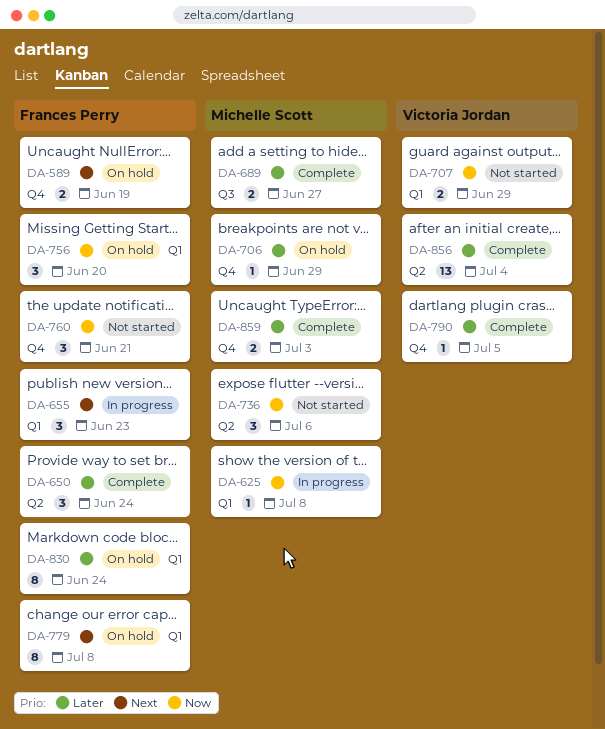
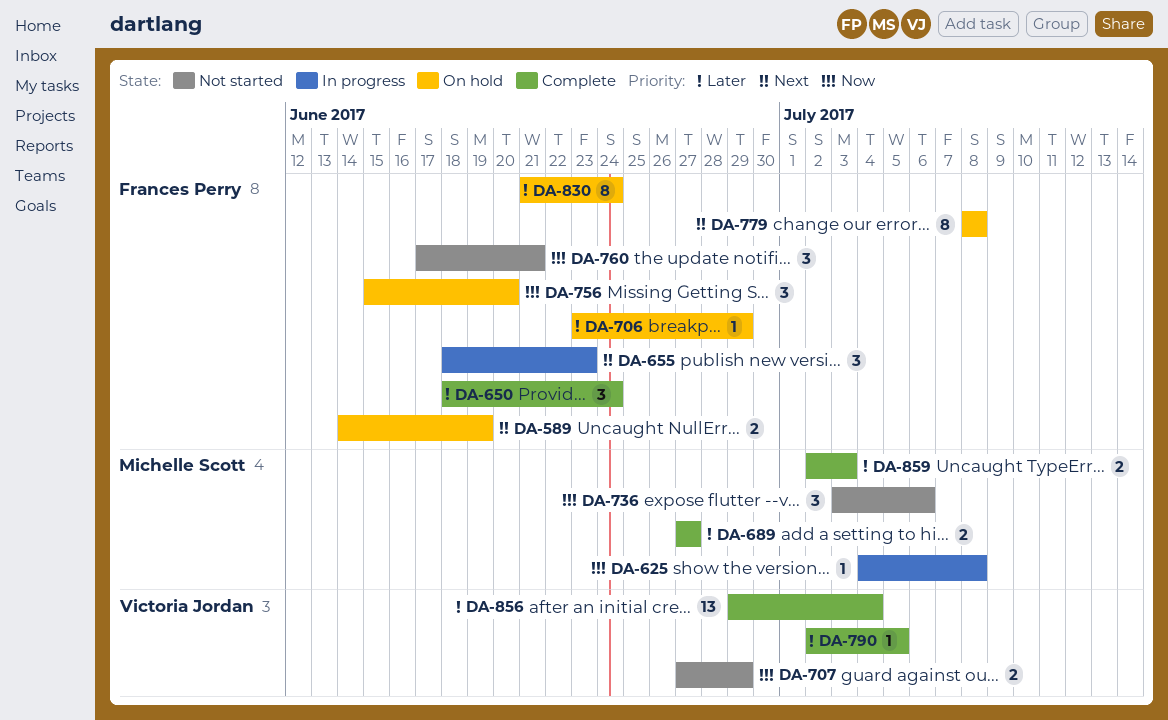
DA-706, owner: Michelle Scott -> Frances Perry

